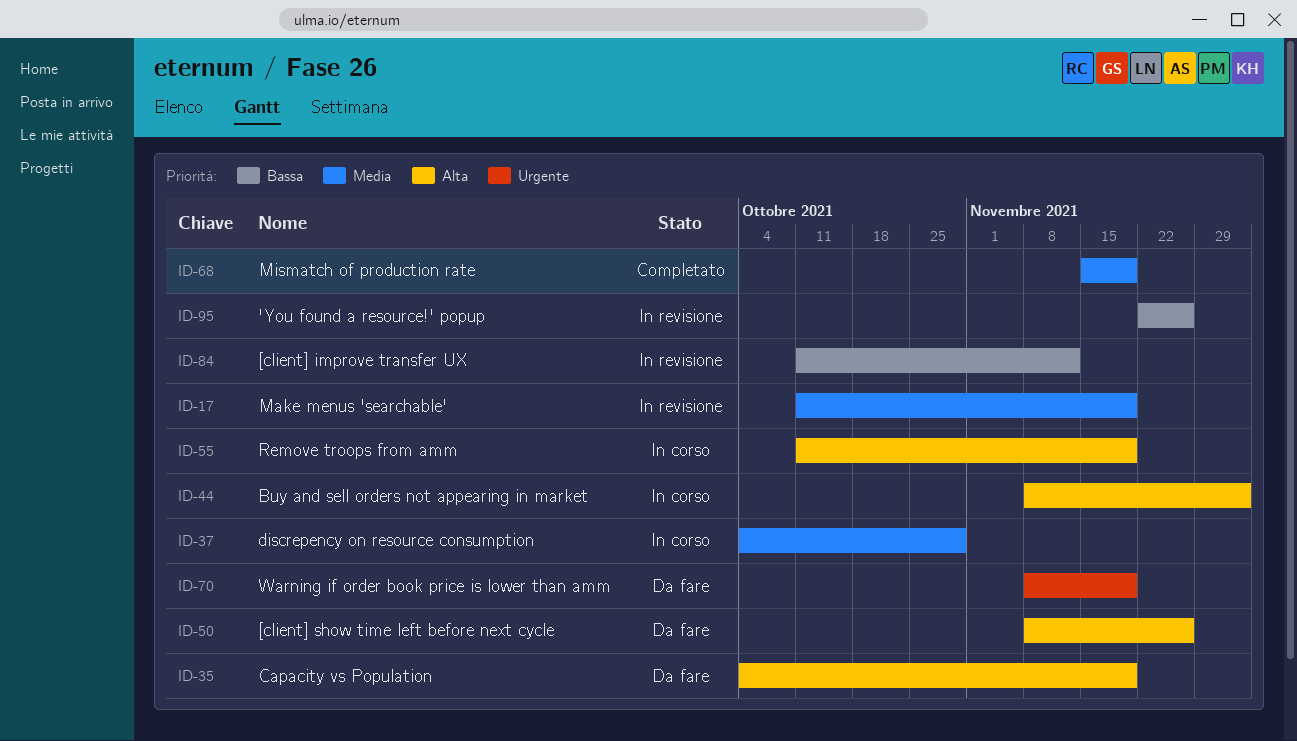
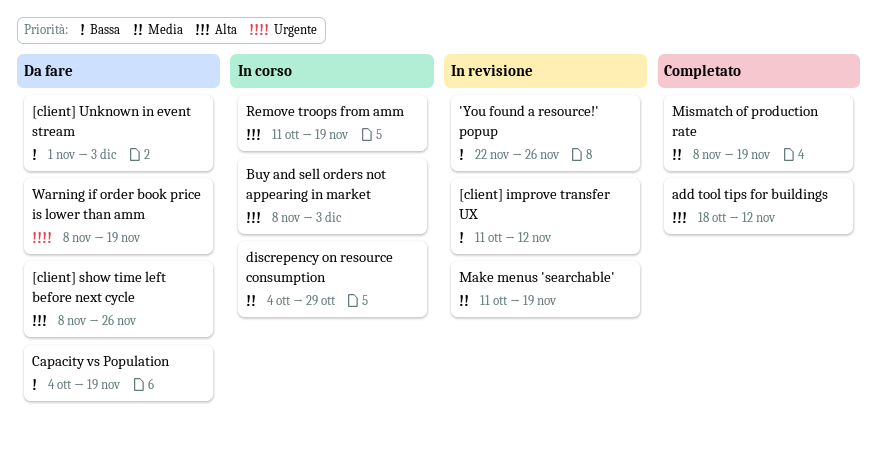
[client] Unknown in event stream: none -> present
add tool tips for buildings: none -> present
Capacity vs Population, priority: Alta -> Bassa
Mismatch of production rate, start: Nov 15 -> Nov 8

